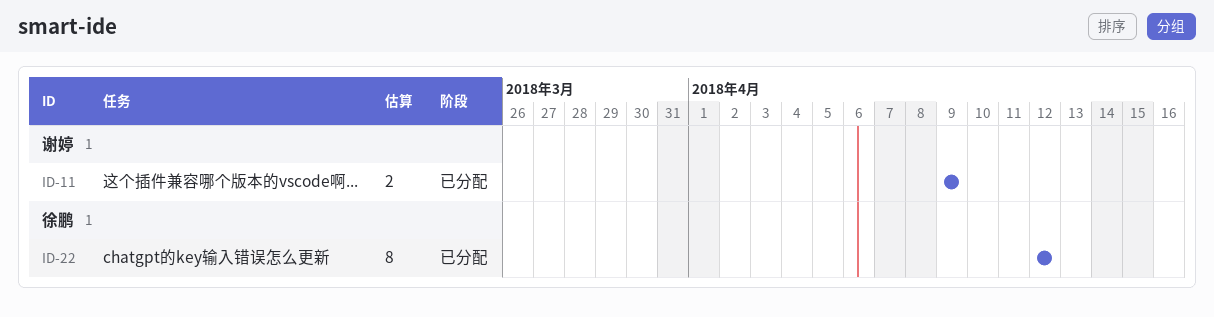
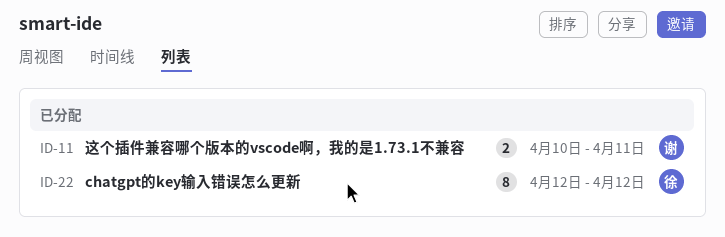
ID-11, start: Apr 9 -> Apr 10
ID-11, due: Apr 9 -> Apr 11

